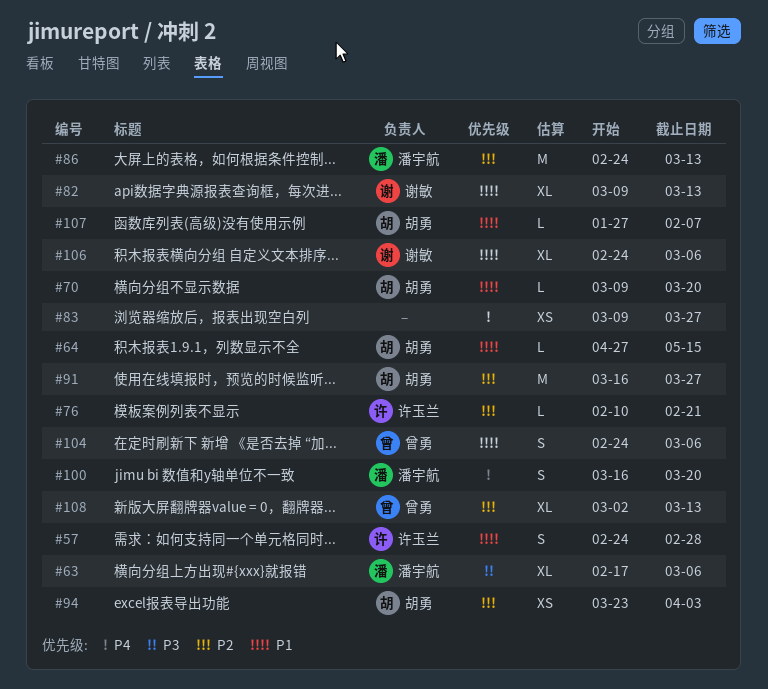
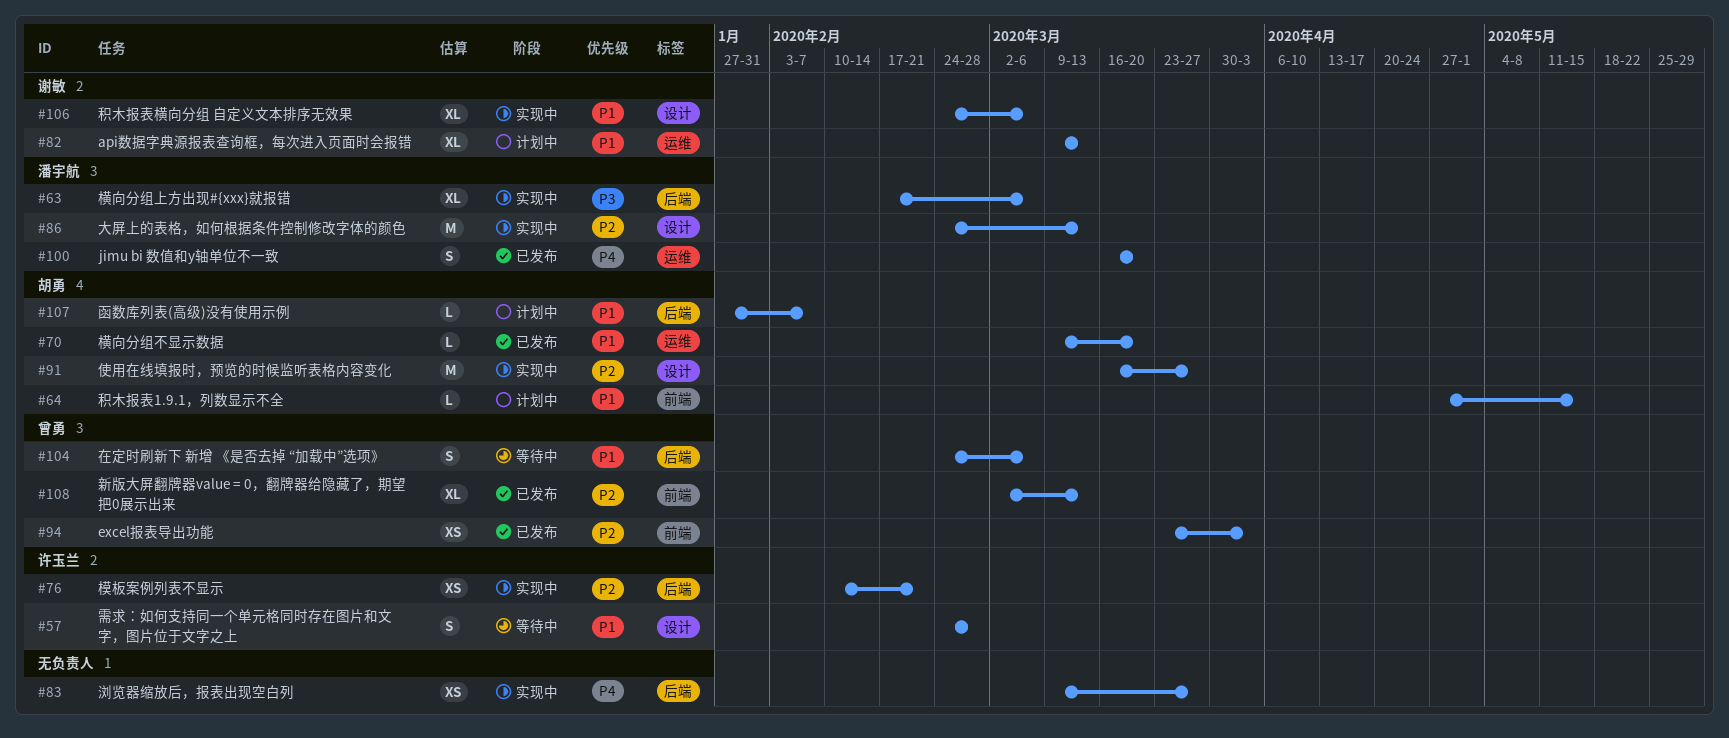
#76, estimate: L -> XS
#94, owner: 胡勇 -> 曾勇

